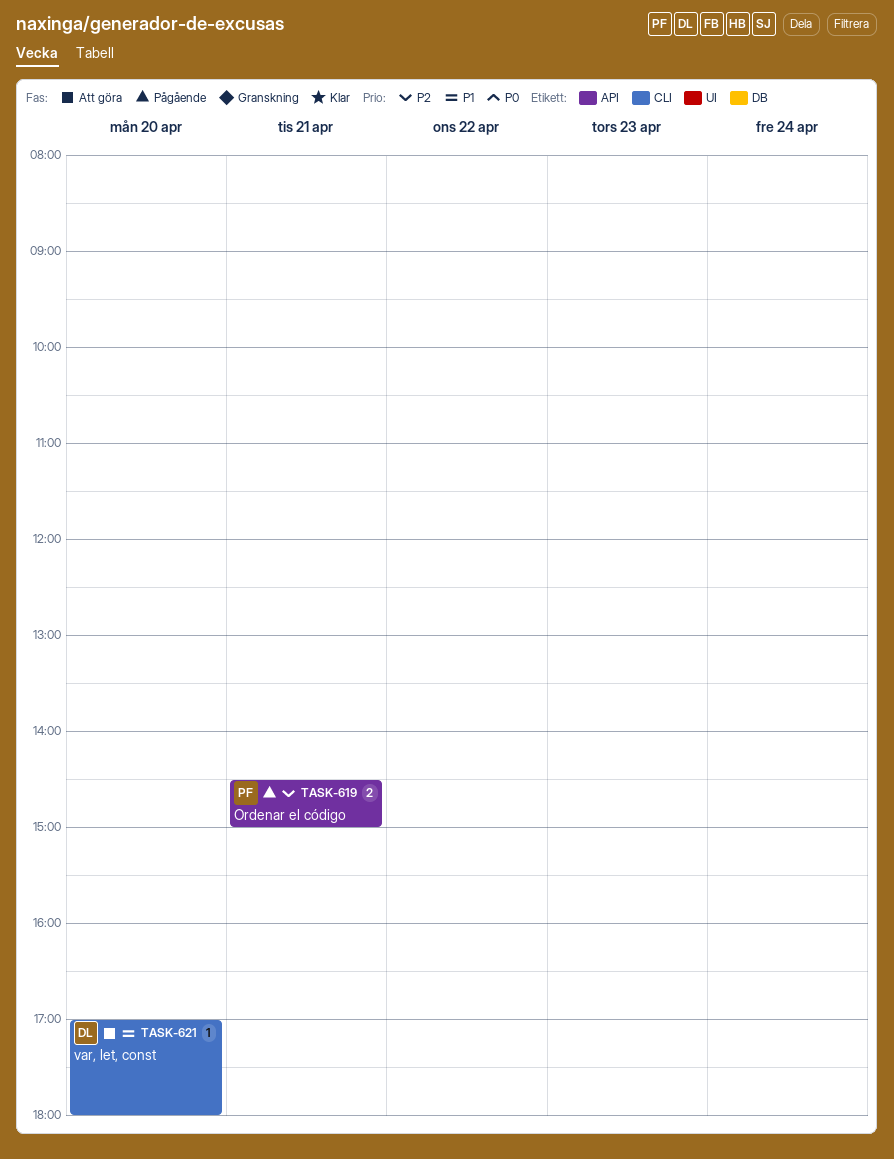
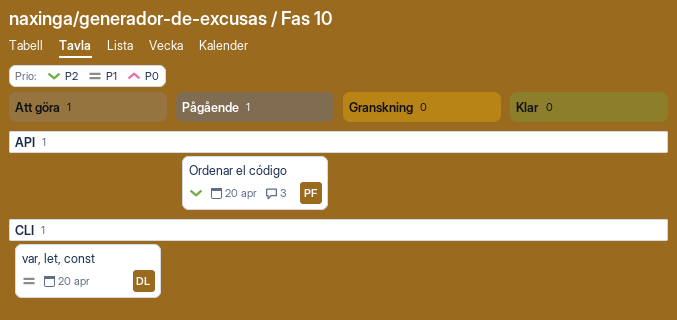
Ordenar el código, day: Apr 21 -> Apr 20

